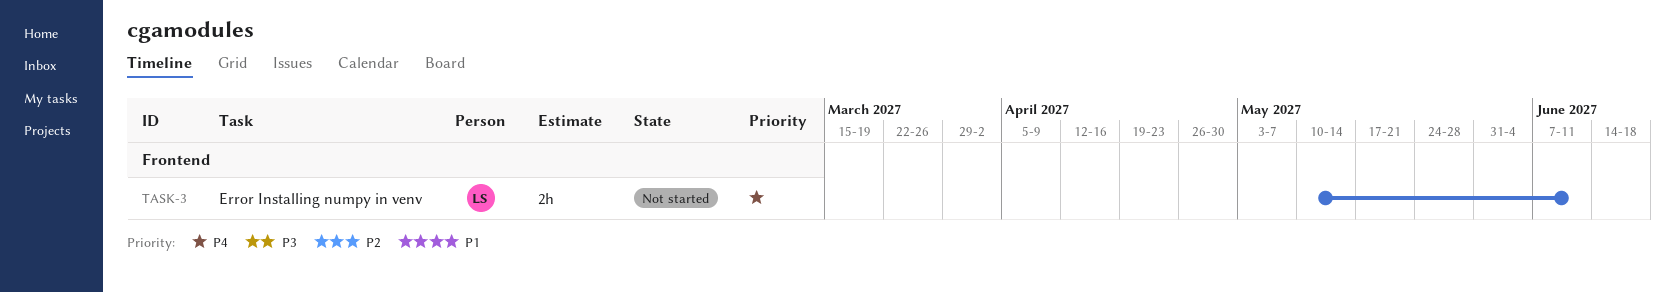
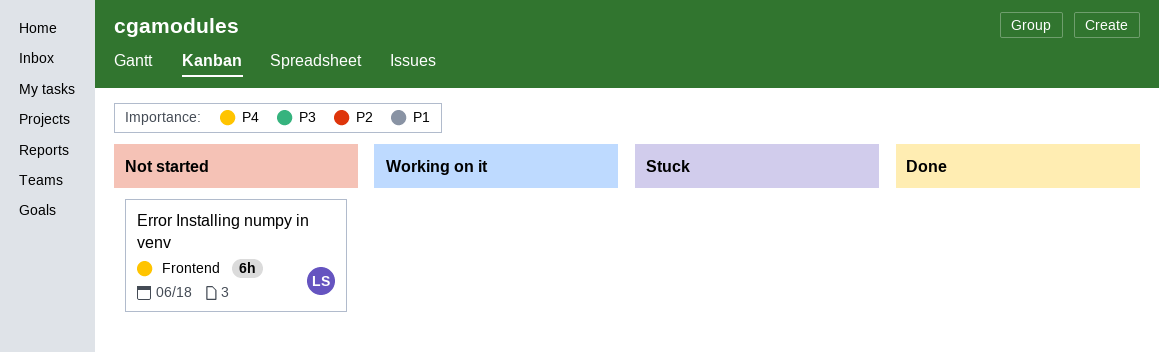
Error Installing numpy in venv, estimate: 2h -> 6h
Error Installing numpy in venv, due: Jun 11 -> Jun 18

